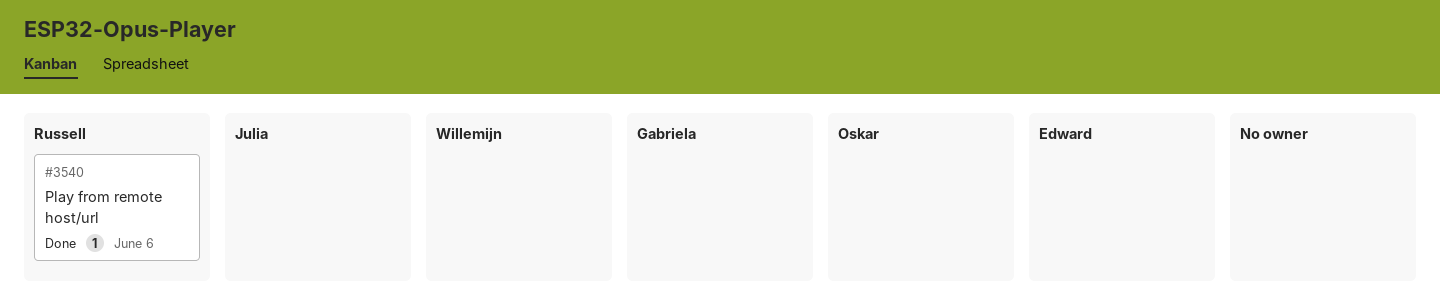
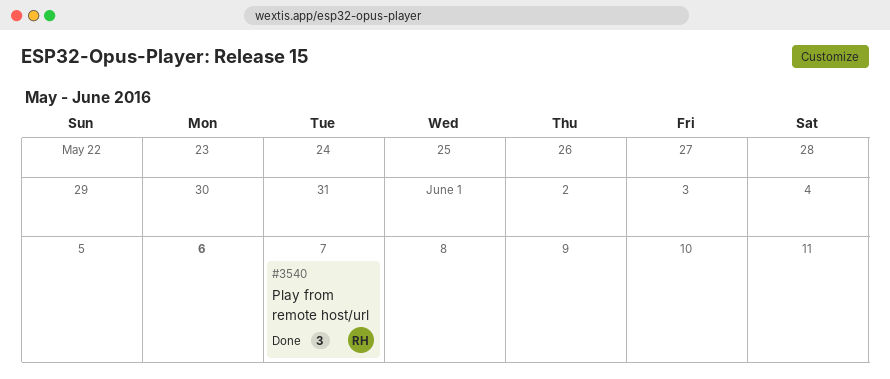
#3540, estimate: 1 -> 3
#3540, due: Jun 6 -> Jun 7

